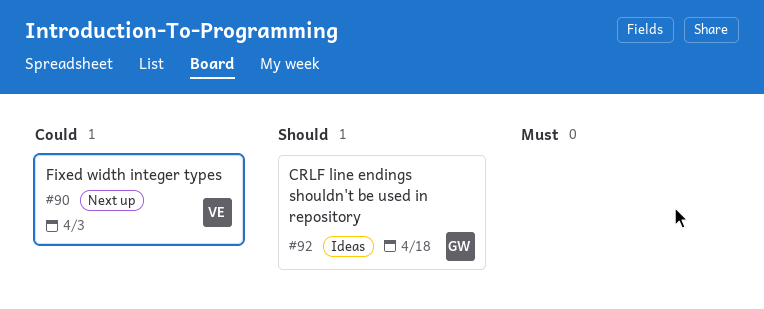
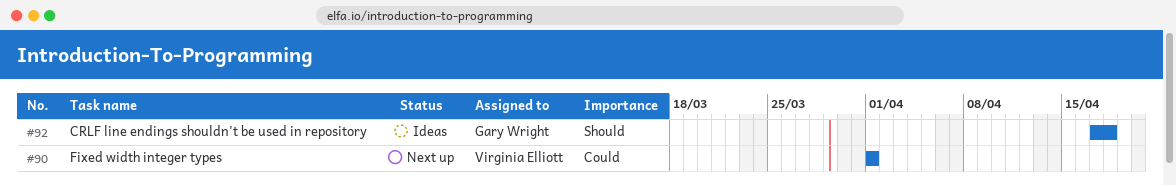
#90, due: Apr 3 -> Apr 1

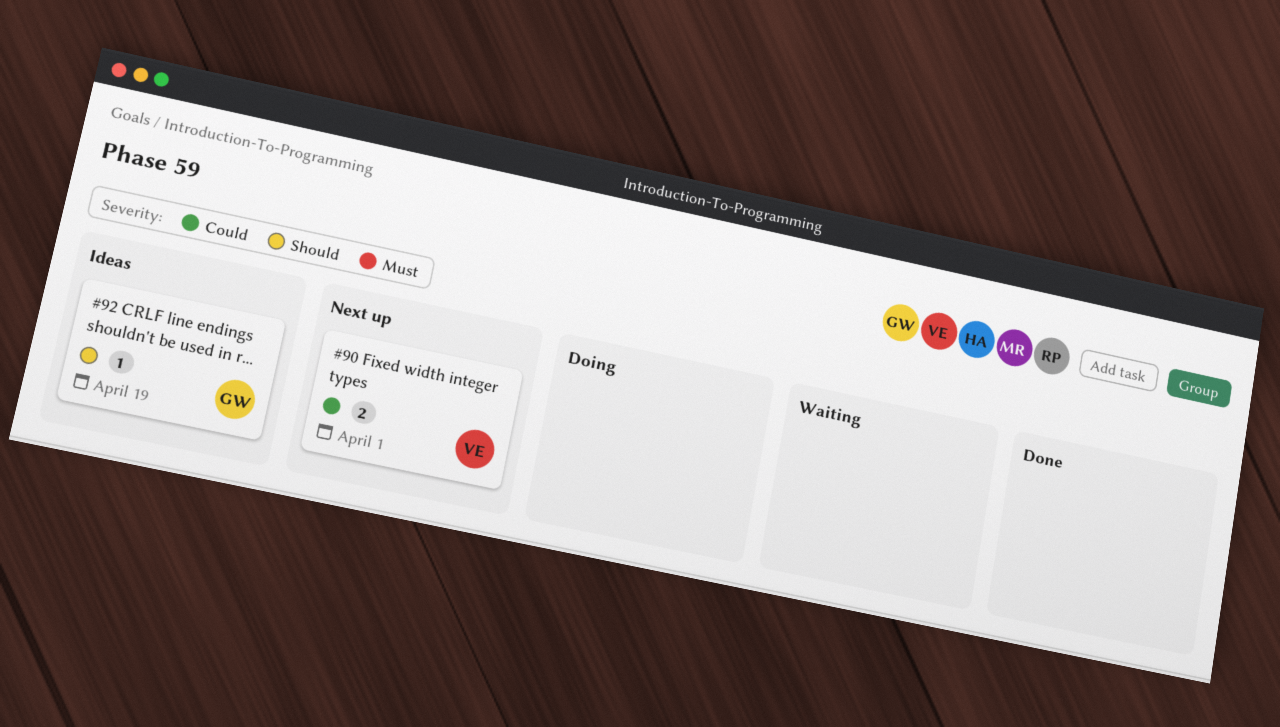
#92, due: Apr 18 -> Apr 19

